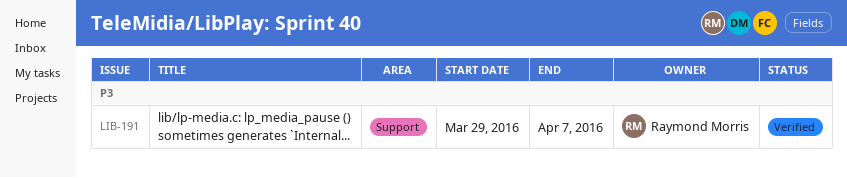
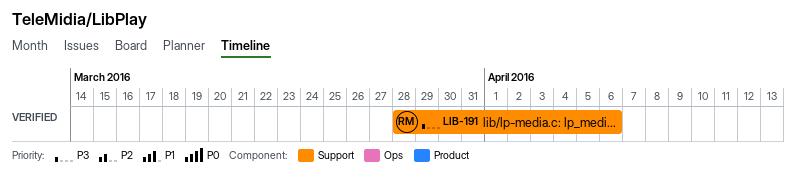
LIB-191, start: Mar 29 -> Mar 28
LIB-191, due: Apr 7 -> Apr 6

